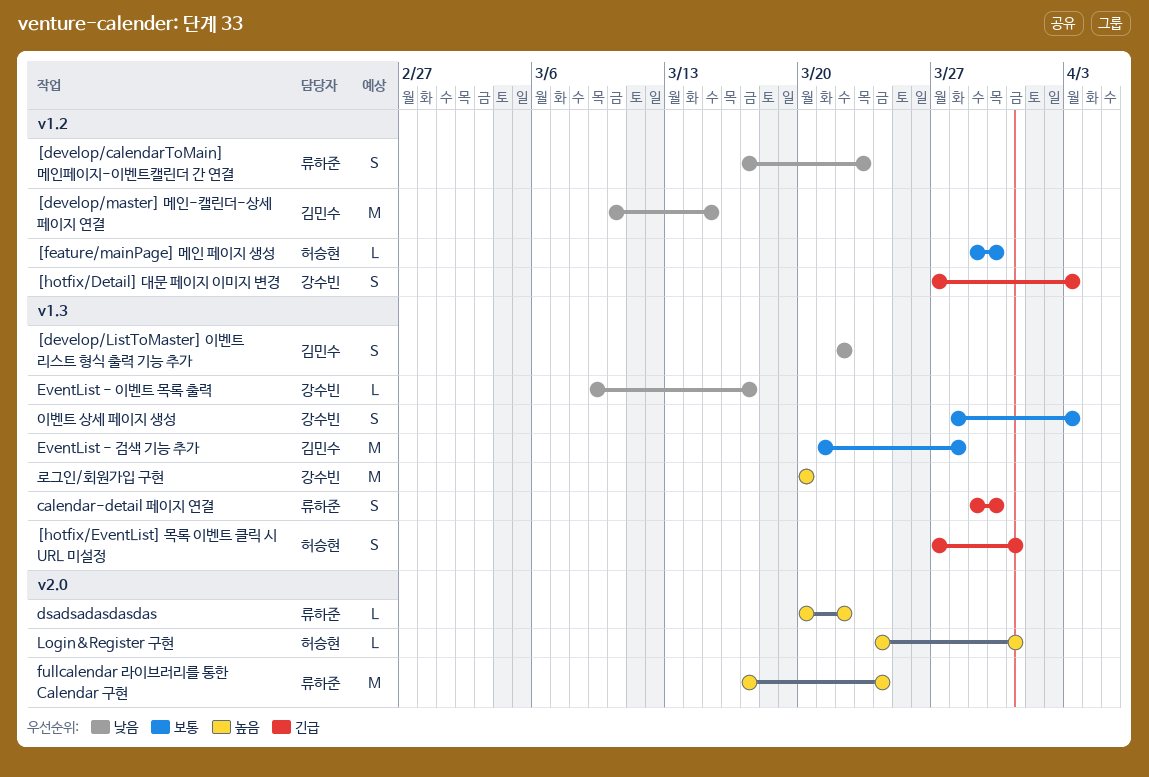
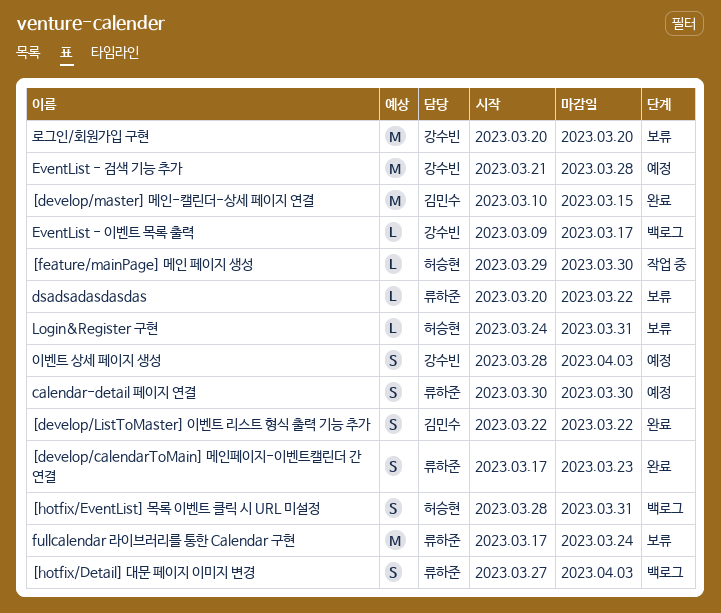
[hotfix/Detail] 대문 페이지 이미지 변경, owner: 강수빈 -> 류하준
[hotfix/EventList] 목록 이벤트 클릭 시 URL 미설정, start: Mar 27 -> Mar 28
calendar-detail 페이지 연결, start: Mar 29 -> Mar 30
EventList - 검색 기능 추가, owner: 김민수 -> 강수빈

